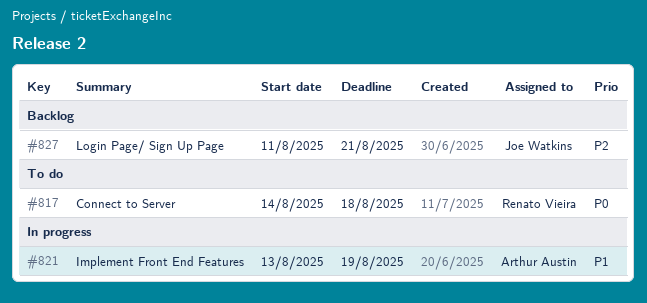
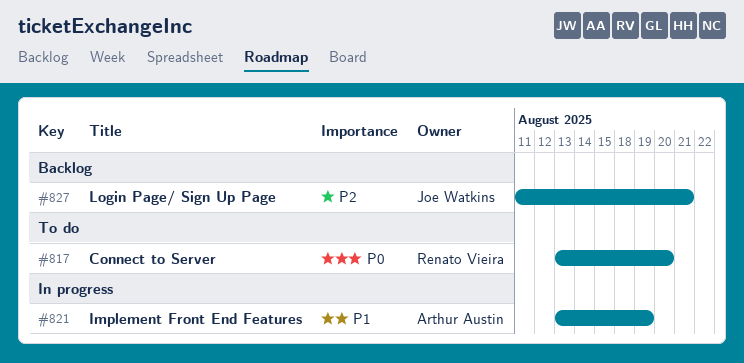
#817, start: Aug 14 -> Aug 13
#817, due: Aug 18 -> Aug 20

